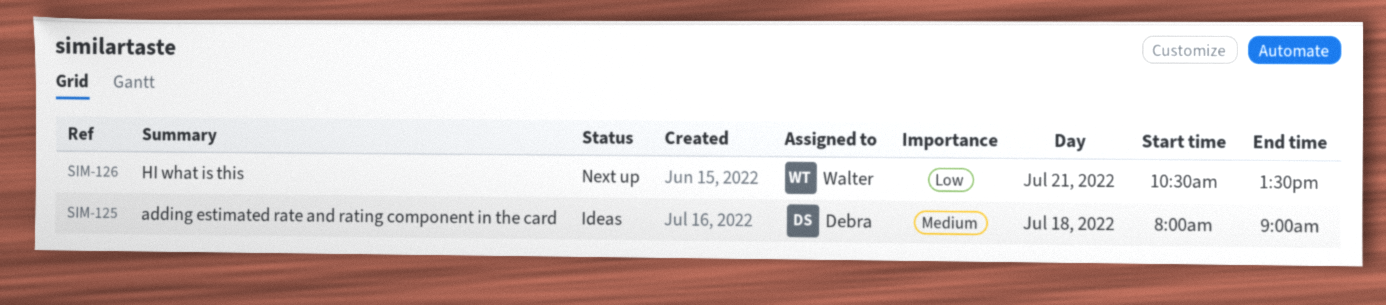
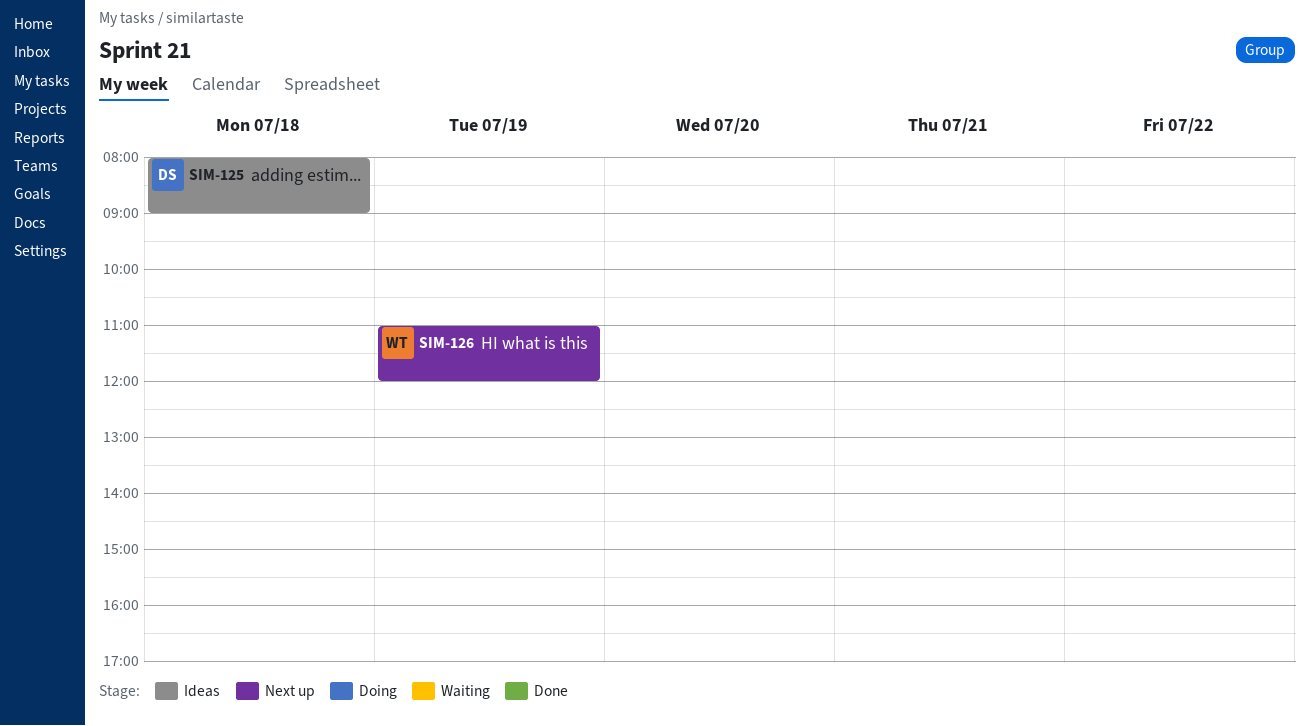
SIM-126, day: Jul 21 -> Jul 19
SIM-126, begins: 10:30 -> 11:00
SIM-126, ends: 13:30 -> 12:00

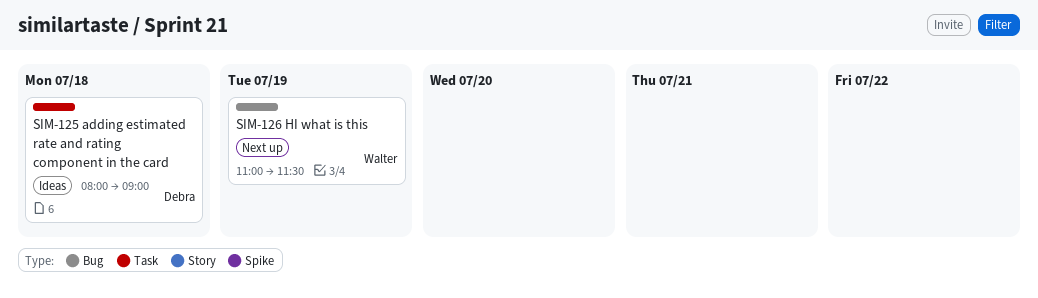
SIM-126, ends: 12:00 -> 11:30

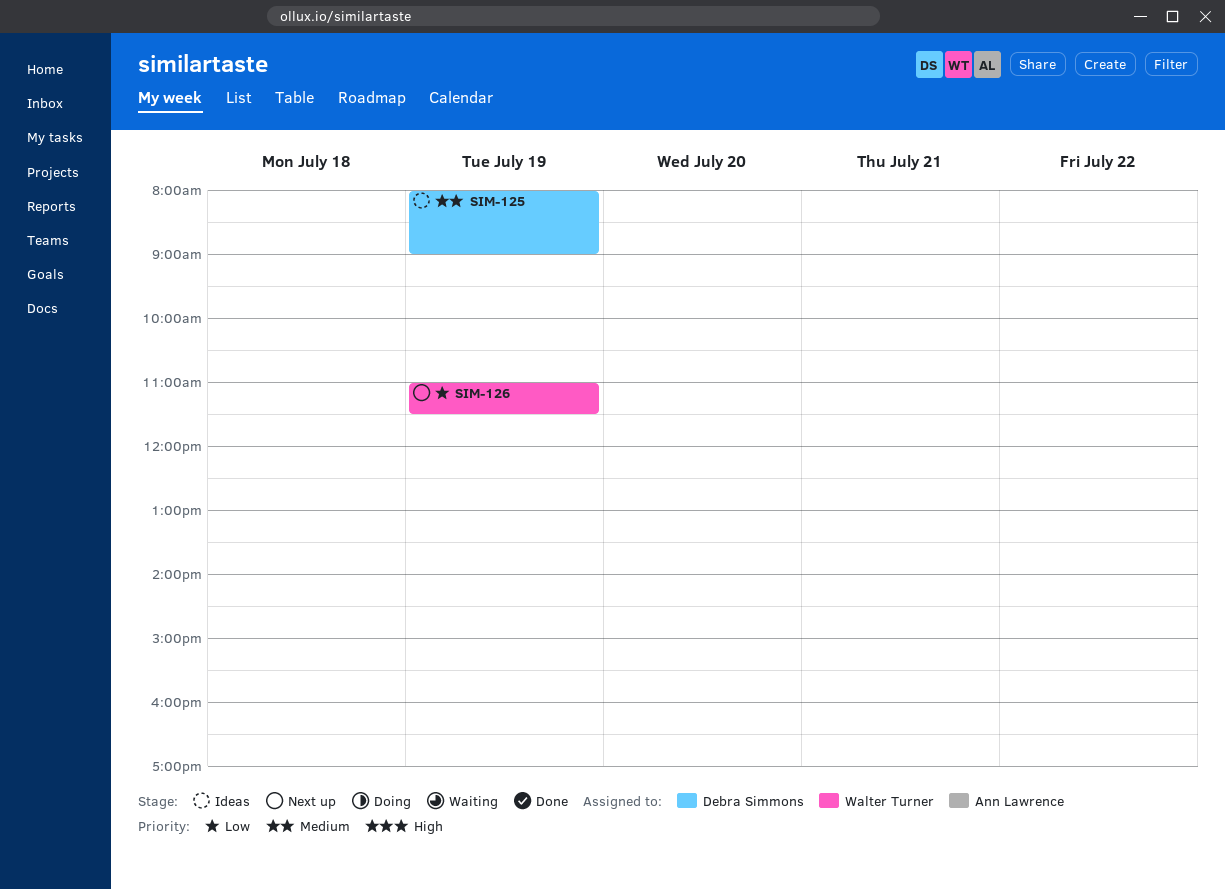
SIM-125, day: Jul 18 -> Jul 19

